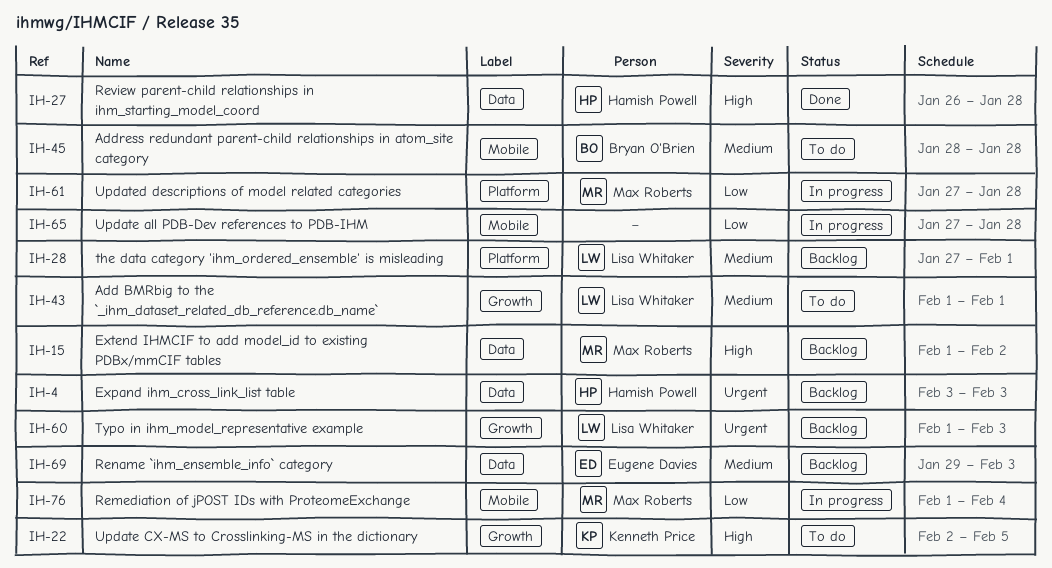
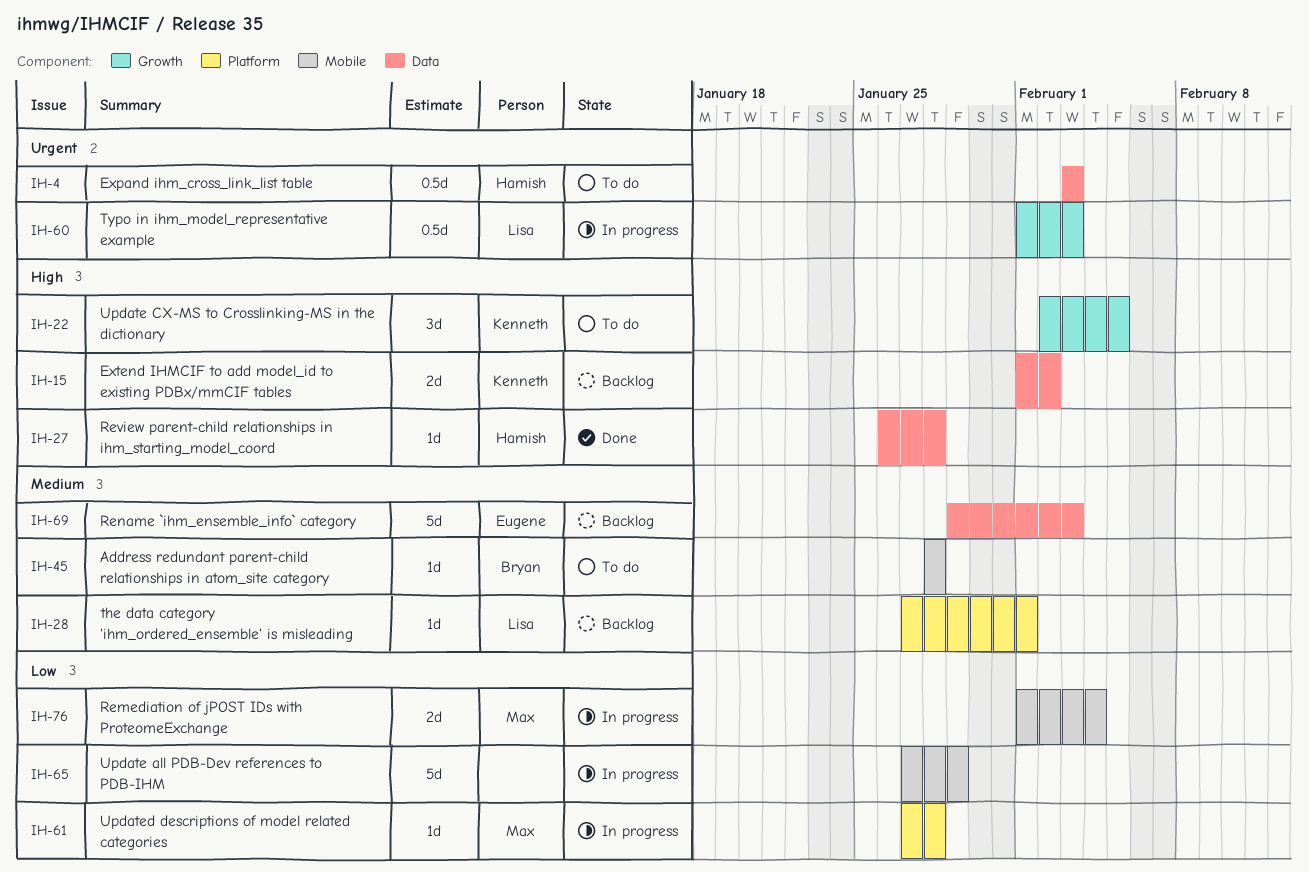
IH-4, status: Backlog -> To do
IH-15, owner: Max Roberts -> Kenneth Price
IH-43: present -> none
IH-60, status: Backlog -> In progress
IH-65, due: Jan 28 -> Jan 29

